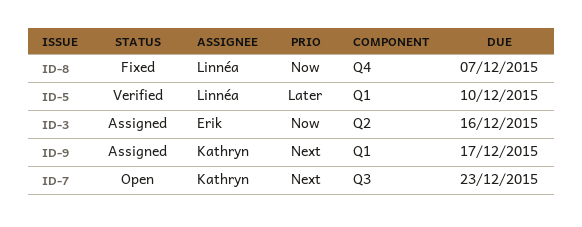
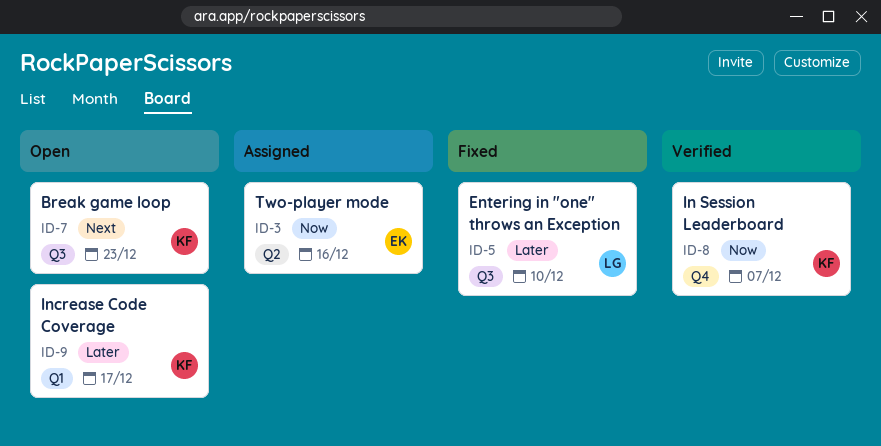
ID-5, status: Verified -> Fixed
ID-5, label: Q1 -> Q3
ID-8, status: Fixed -> Verified
ID-8, owner: Linnéa -> Kathryn
ID-9, status: Assigned -> Open
ID-9, priority: Next -> Later

